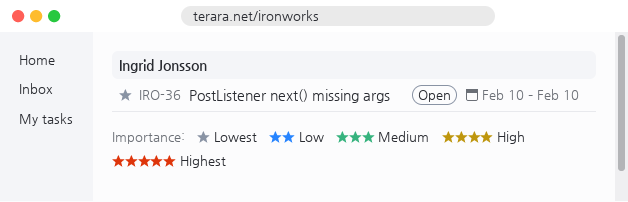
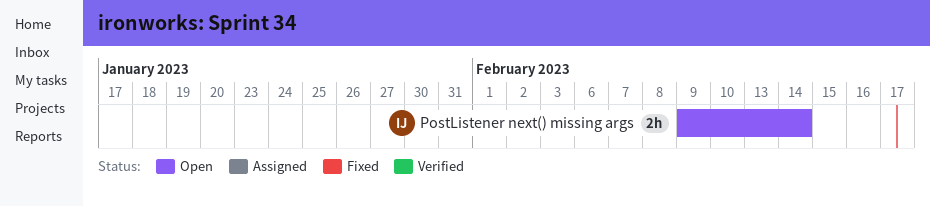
PostListener next() missing args, start: Feb 10 -> Feb 9
PostListener next() missing args, due: Feb 10 -> Feb 14

